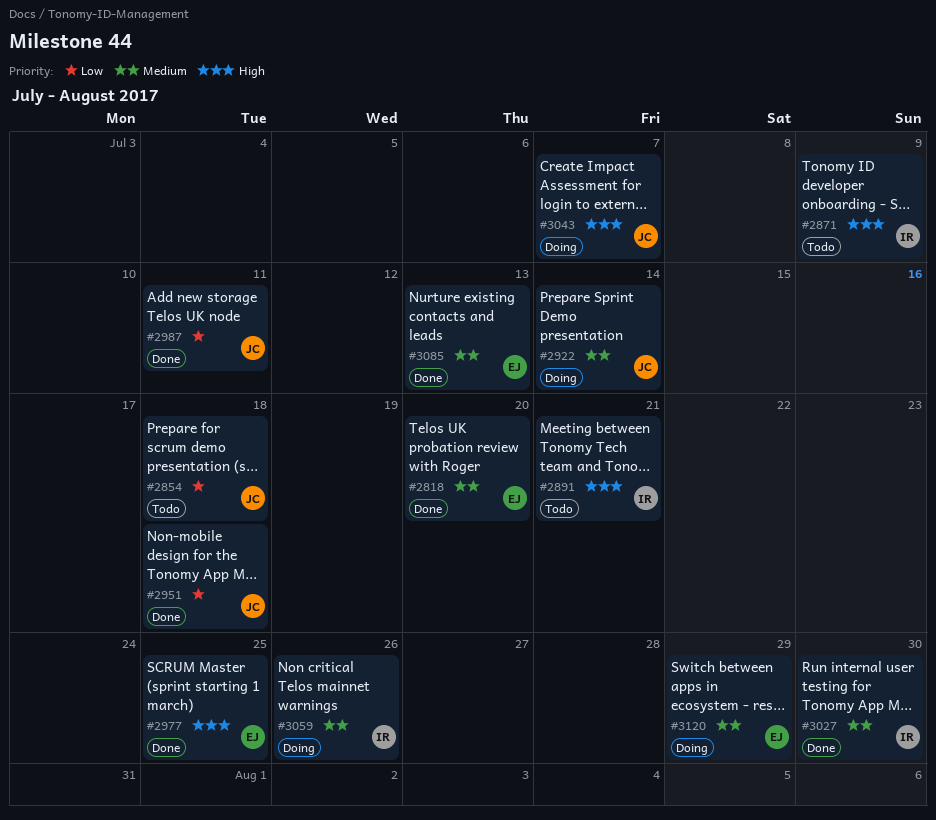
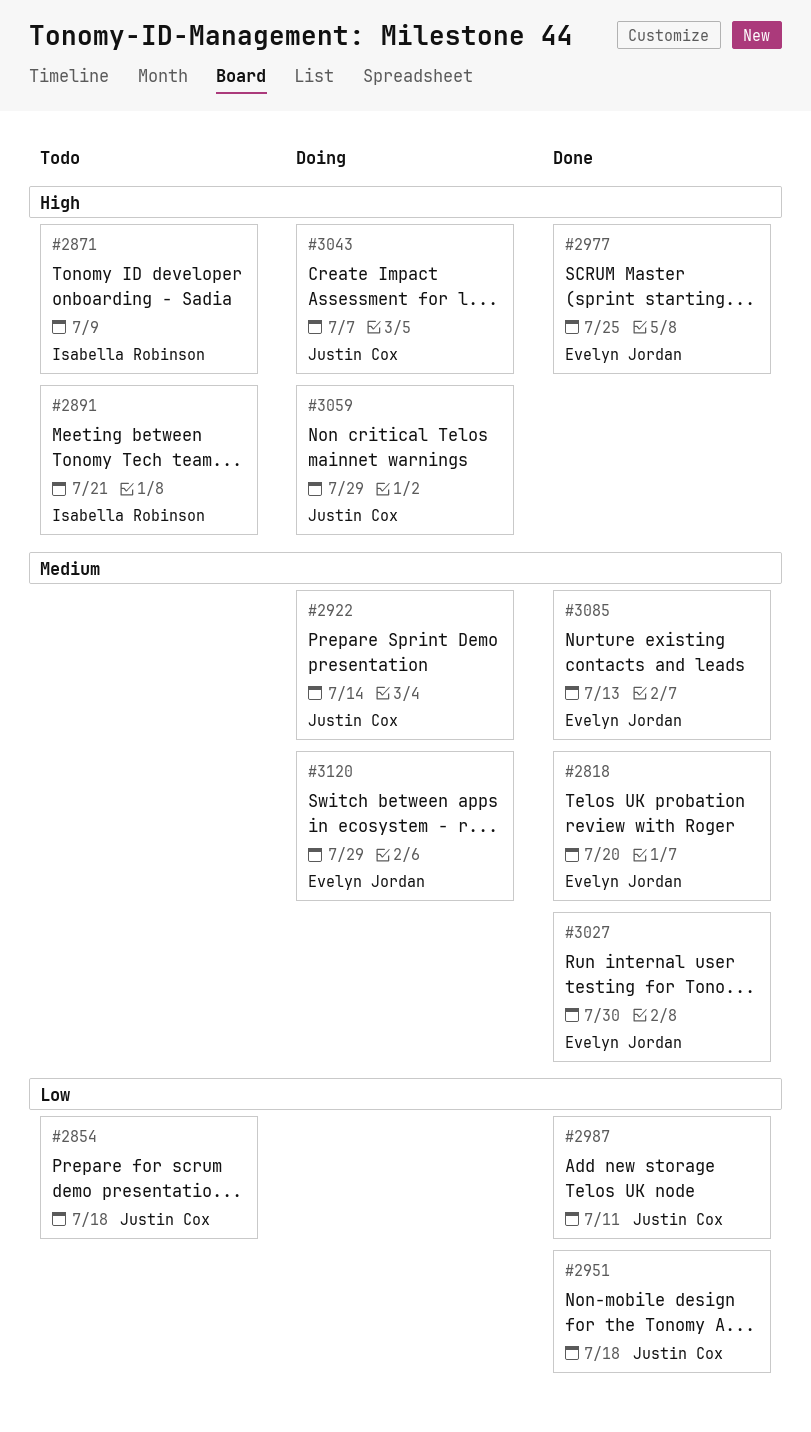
#3027, owner: Isabella Robinson -> Evelyn Jordan
#3059, owner: Isabella Robinson -> Justin Cox
#3059, priority: Medium -> High
#3059, due: Jul 26 -> Jul 29

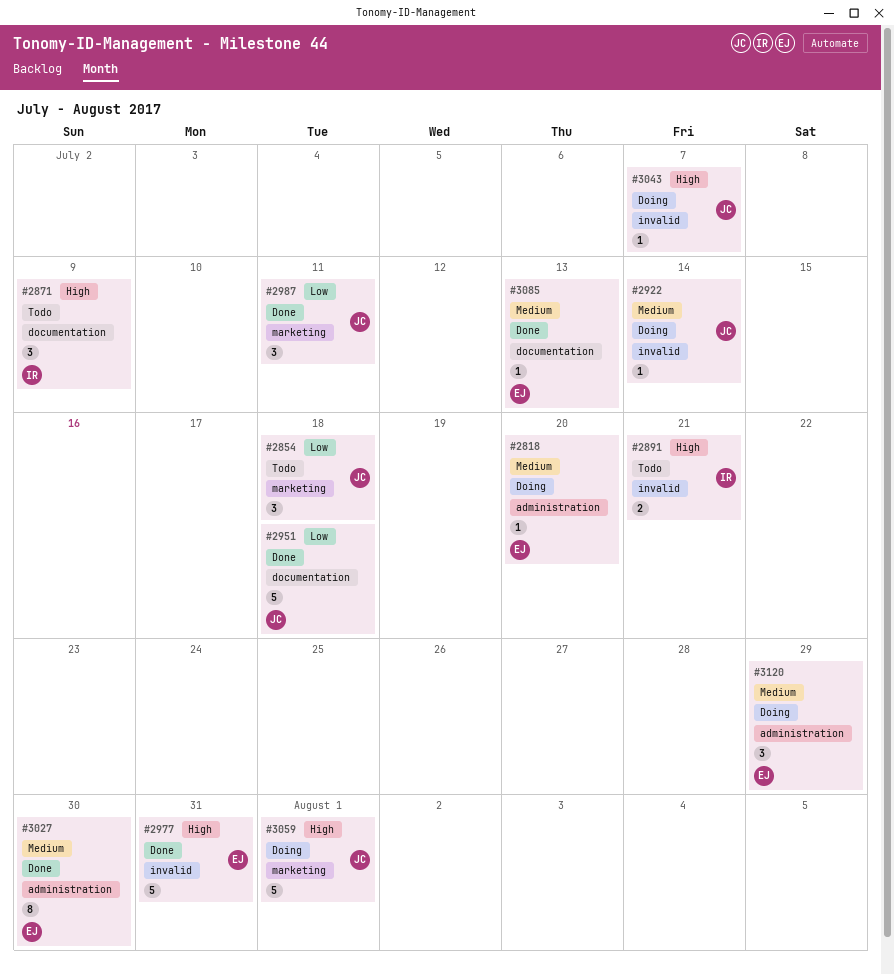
#2818, status: Done -> Doing
#2977, due: Jul 25 -> Jul 31
#3059, due: Jul 29 -> Aug 1

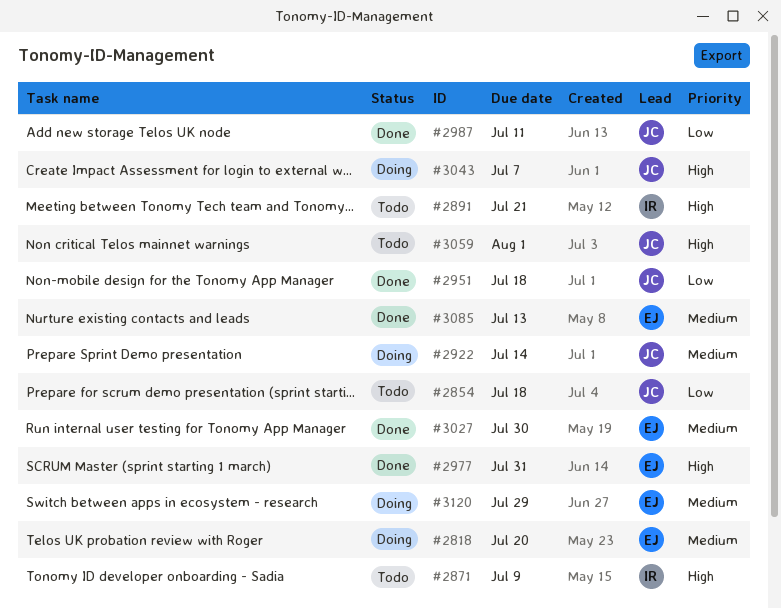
#3059, status: Doing -> Todo

